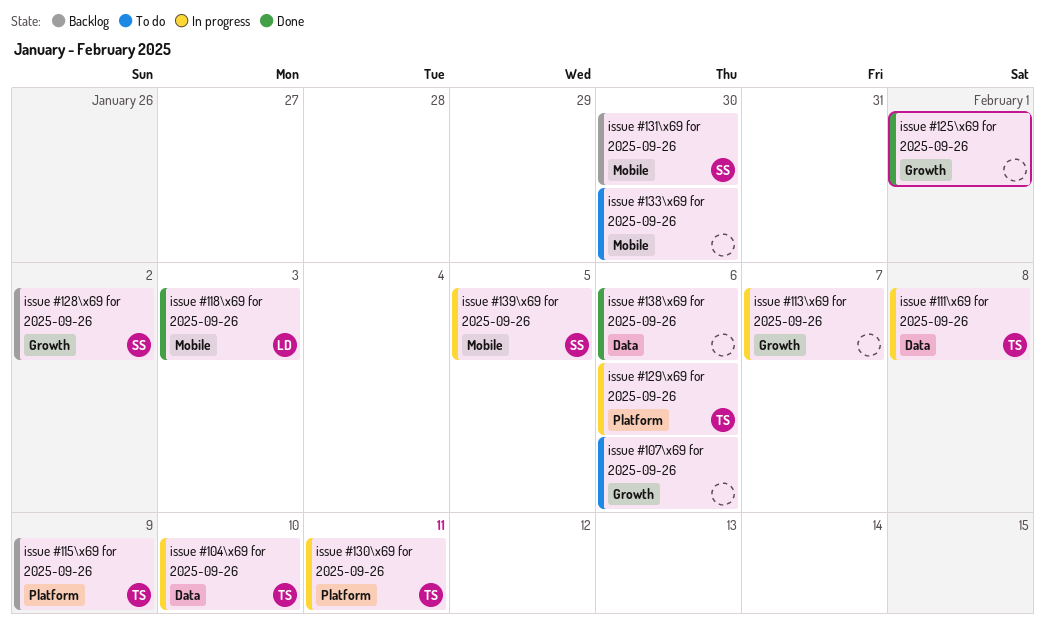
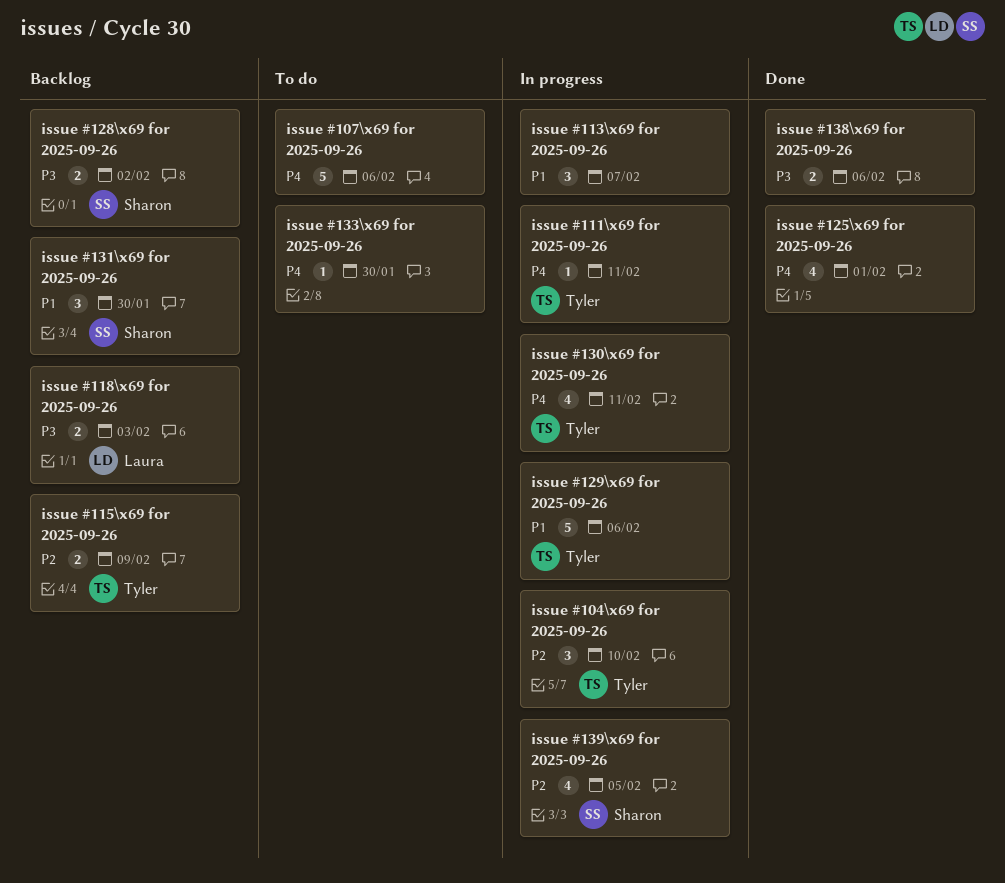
issue #111\x69 for 2025-09-26, due: Feb 8 -> Feb 11
issue #118\x69 for 2025-09-26, status: Done -> Backlog

